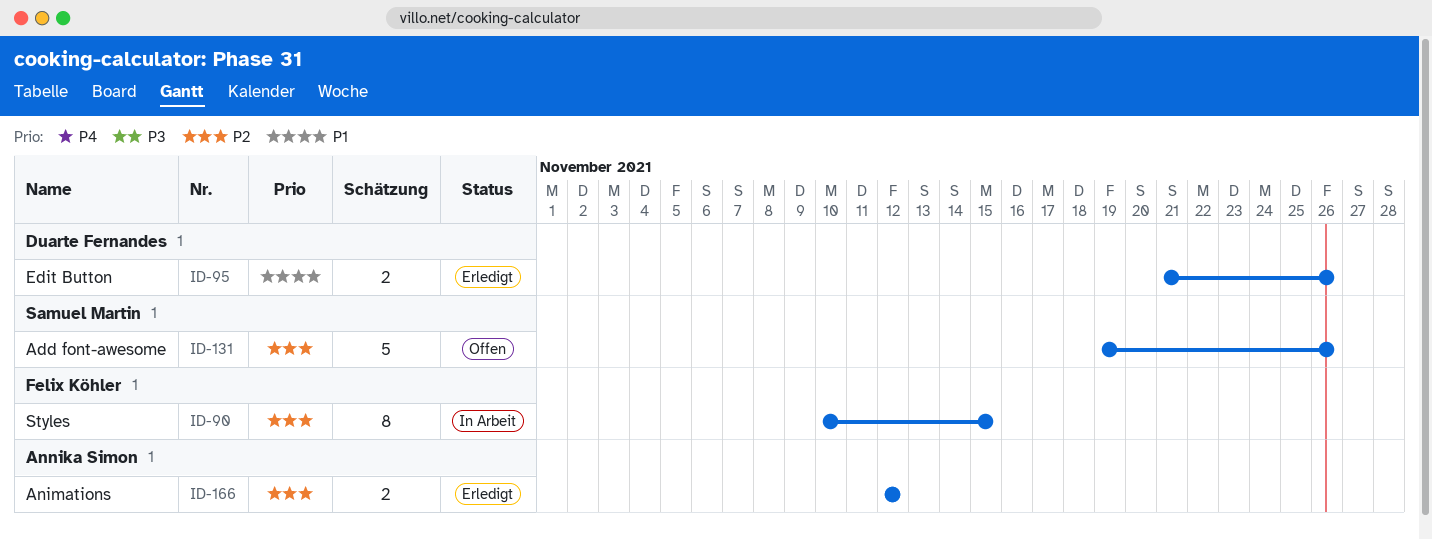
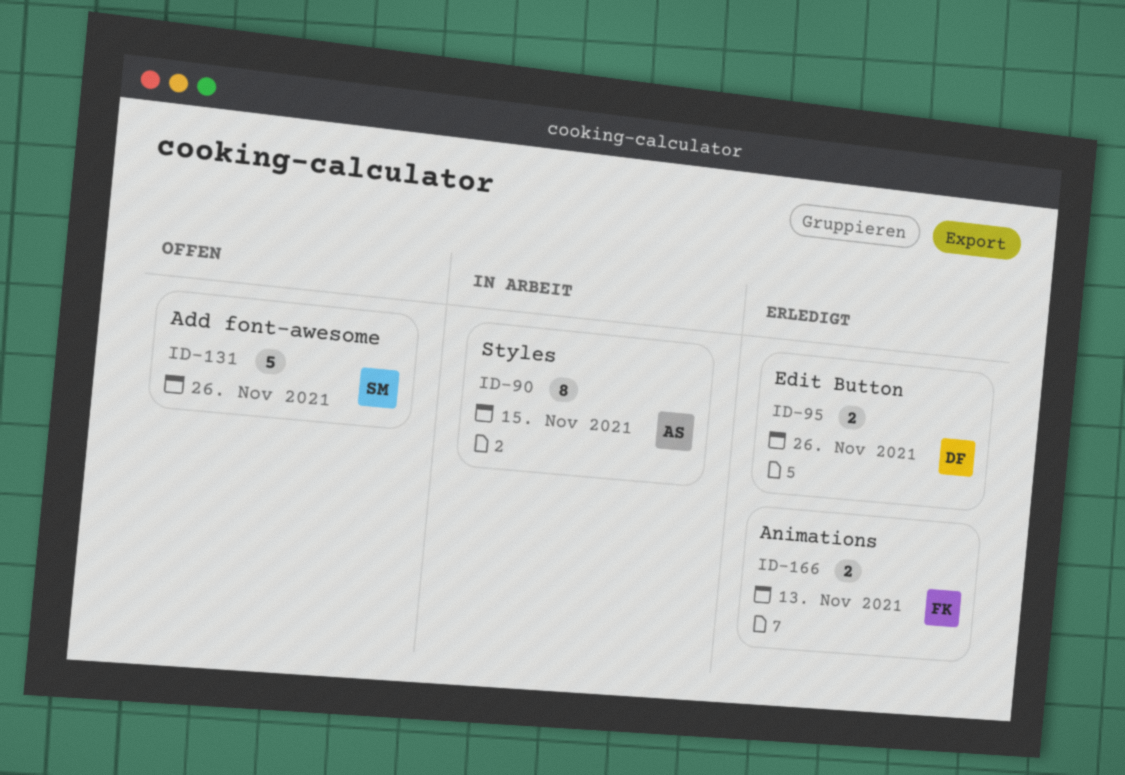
ID-90, owner: Felix Köhler -> Annika Simon
ID-166, owner: Annika Simon -> Felix Köhler
ID-166, due: Nov 12 -> Nov 13

